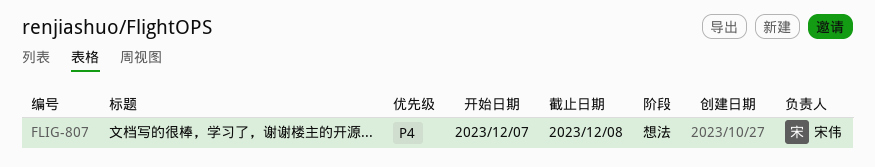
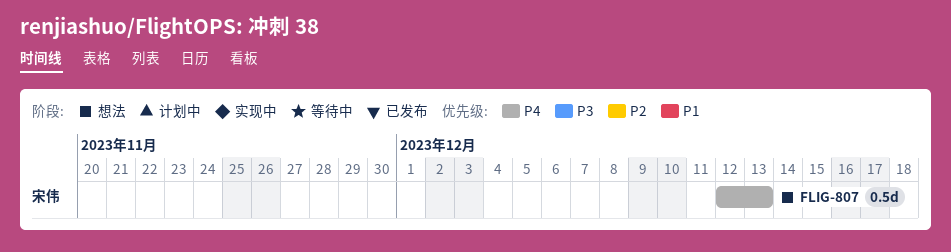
FLIG-807, start: Dec 7 -> Dec 12
FLIG-807, due: Dec 8 -> Dec 13

